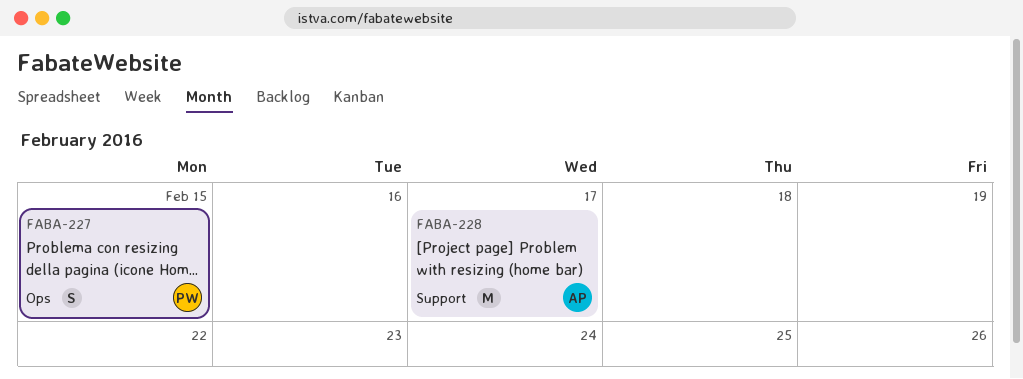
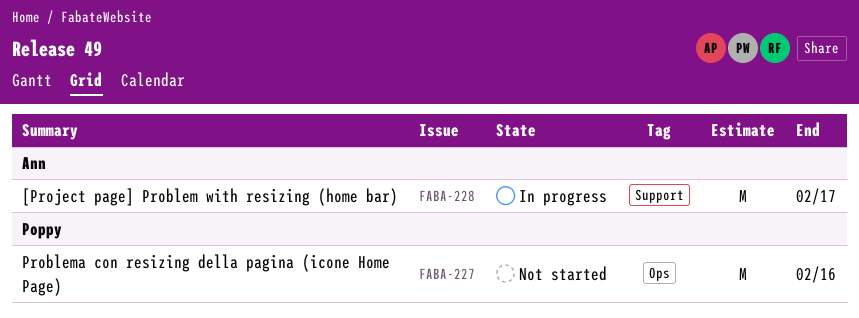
FABA-227, estimate: S -> M
FABA-227, due: Feb 15 -> Feb 16

